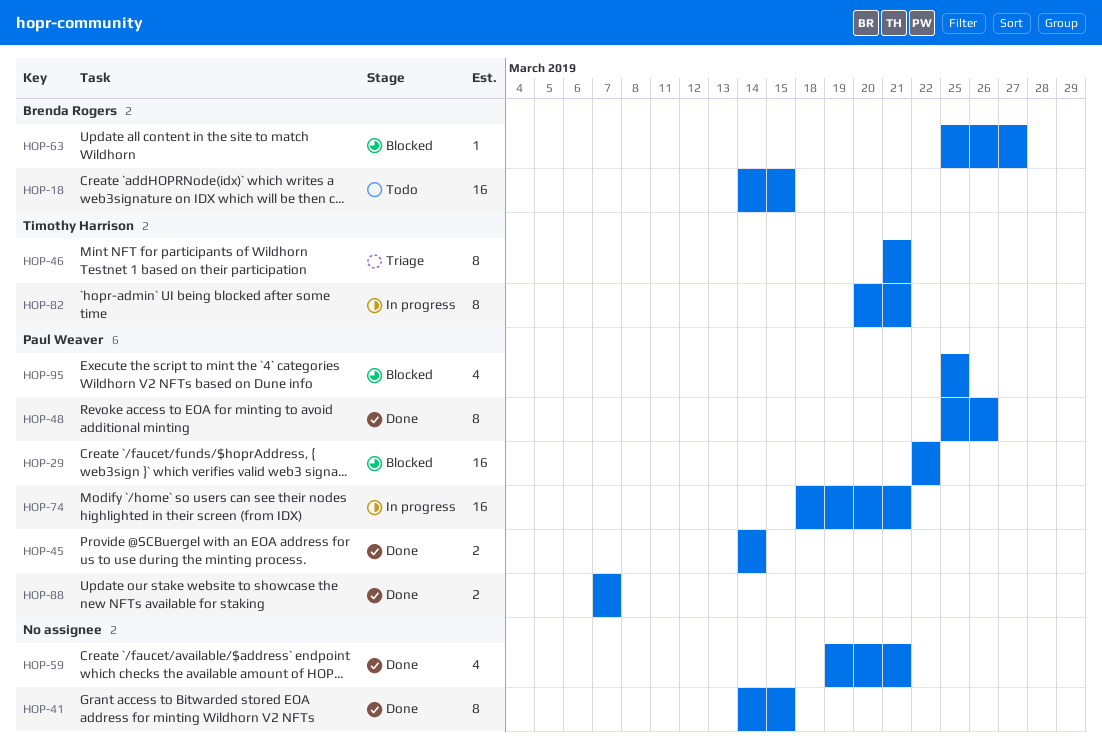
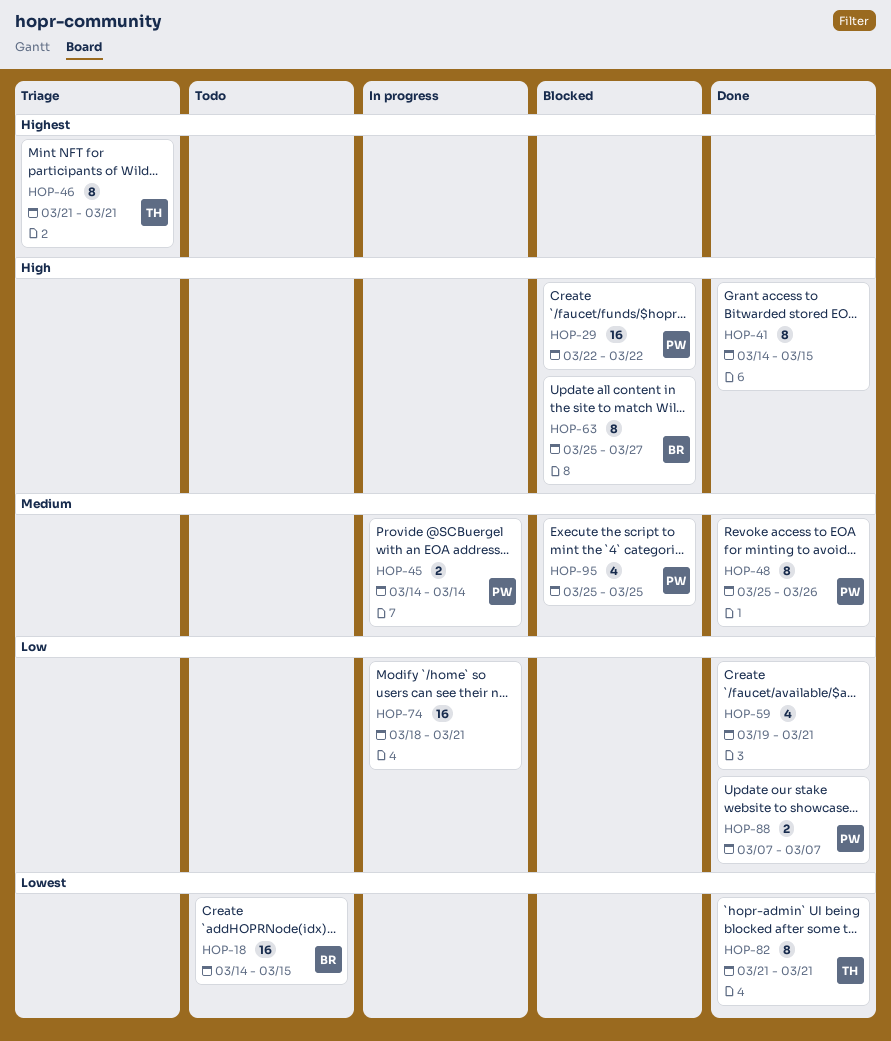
HOP-45, status: Done -> In progress
HOP-63, estimate: 1 -> 8
HOP-74, owner: Paul Weaver -> none
HOP-82, status: In progress -> Done
HOP-82, start: Mar 20 -> Mar 21

